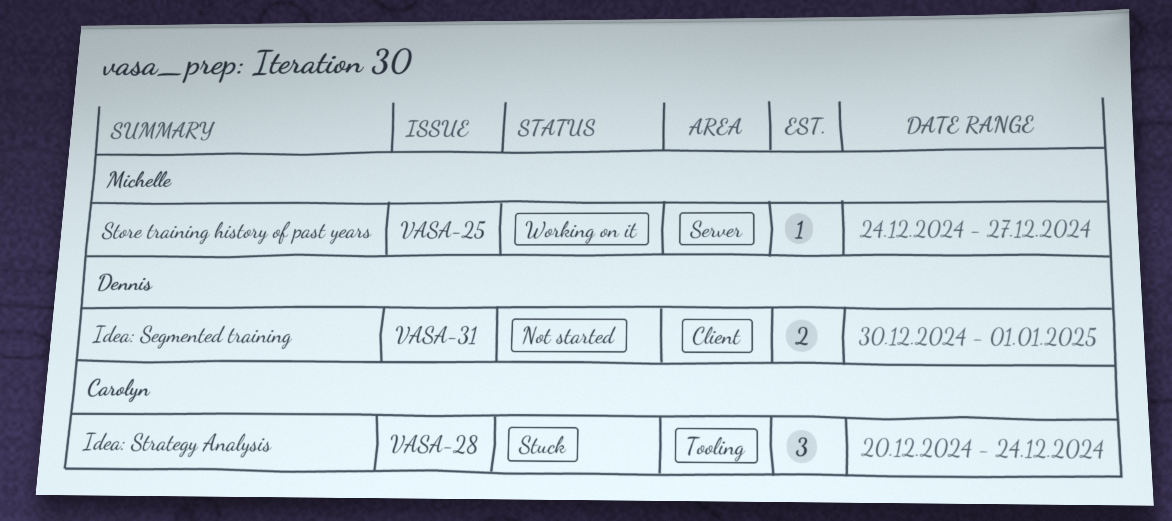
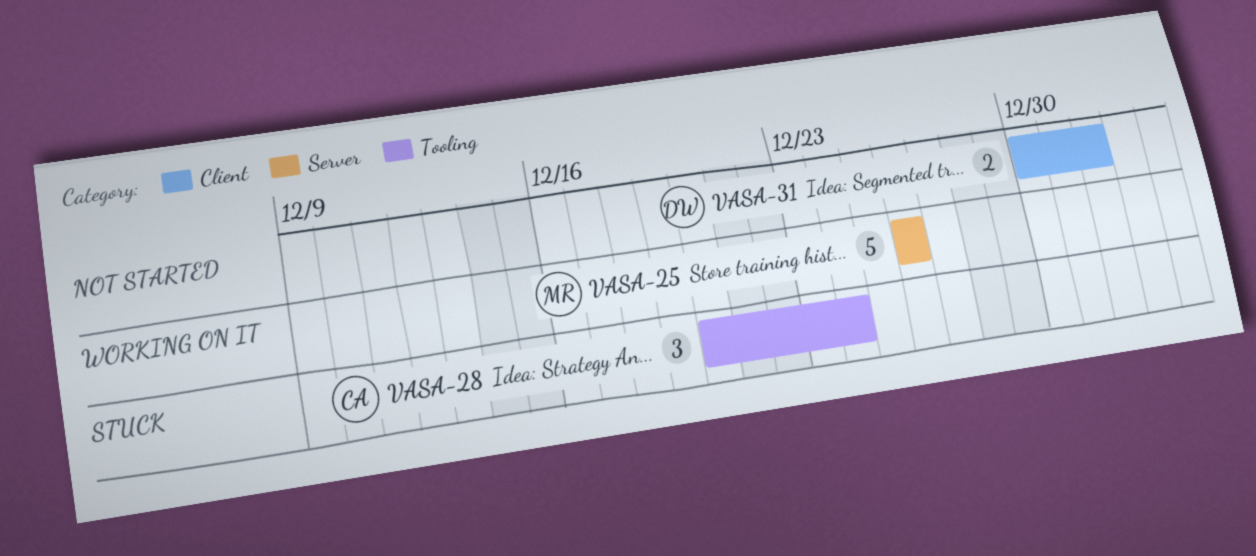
VASA-25, estimate: 1 -> 5
VASA-25, start: Dec 24 -> Dec 26
VASA-25, due: Dec 27 -> Dec 26

